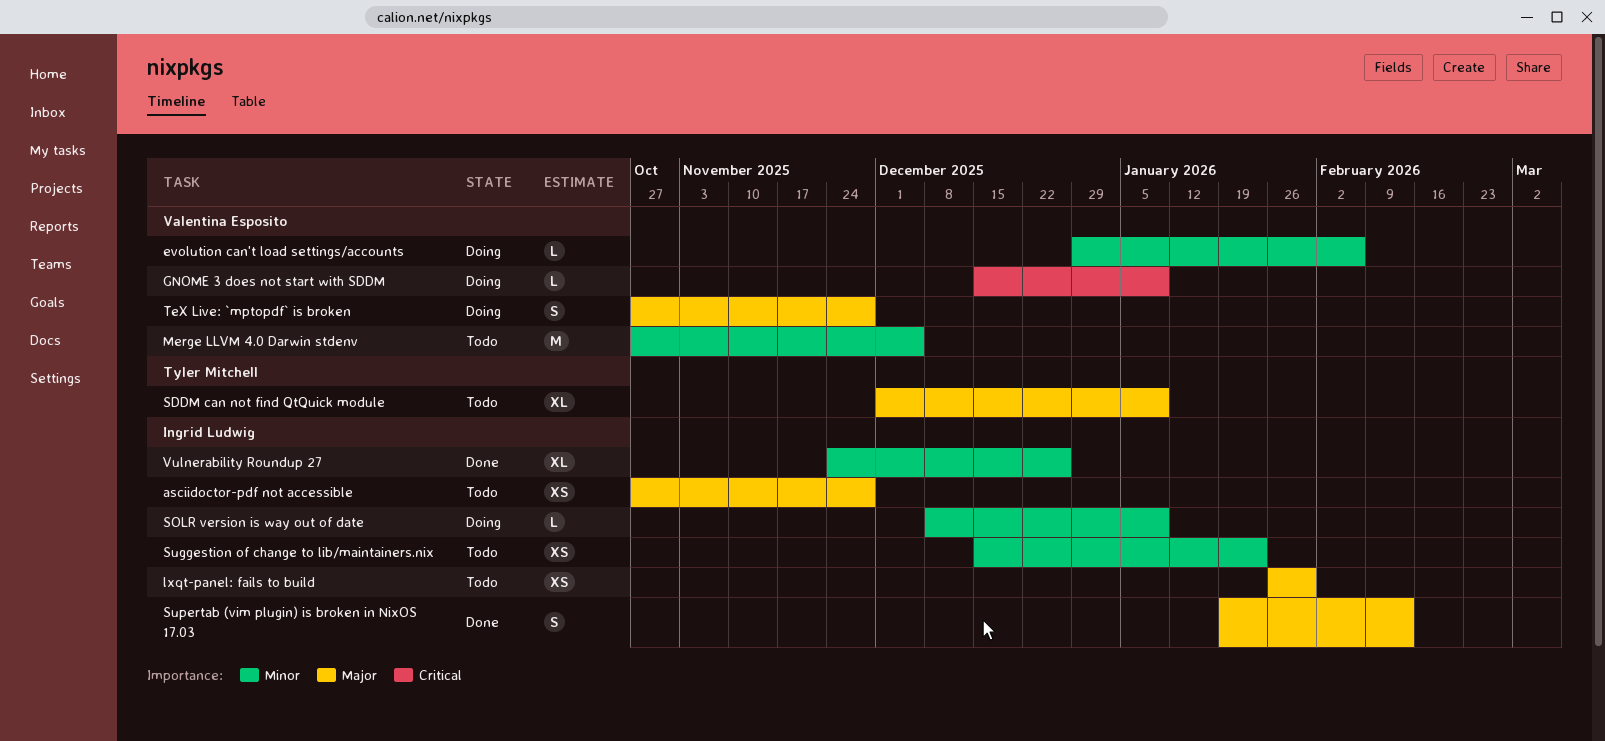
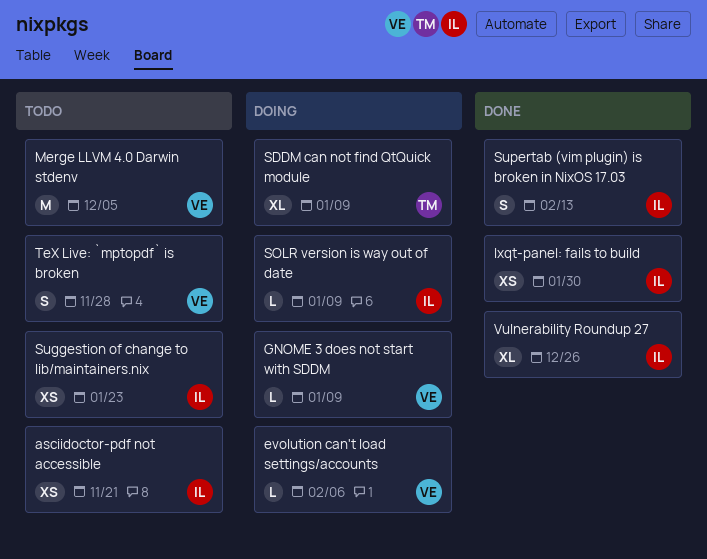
asciidoctor-pdf not accessible, due: Nov 28 -> Nov 21
lxqt-panel: fails to build, status: Todo -> Done
SDDM can not find QtQuick module, status: Todo -> Doing
TeX Live: `mptopdf` is broken, status: Doing -> Todo

